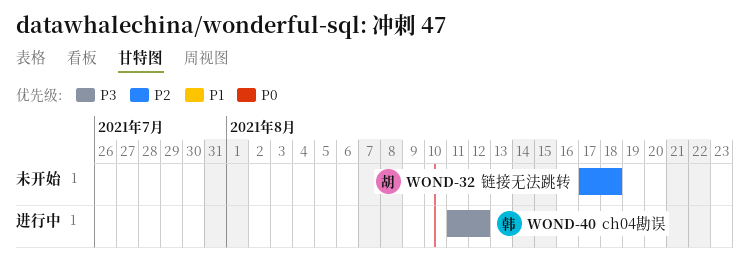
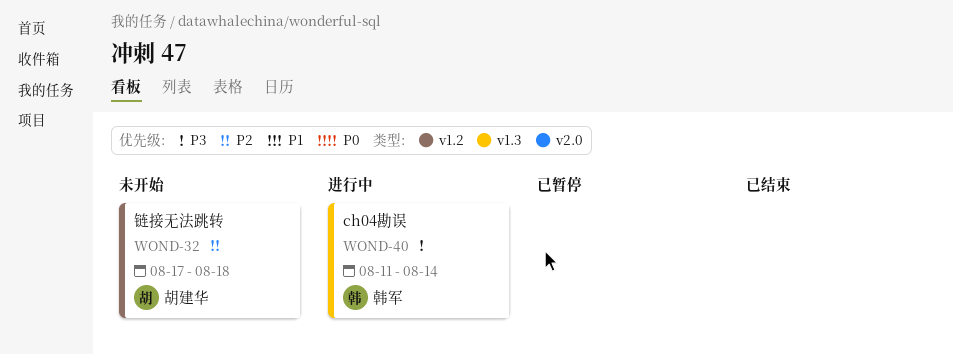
WOND-40, due: Aug 12 -> Aug 14

